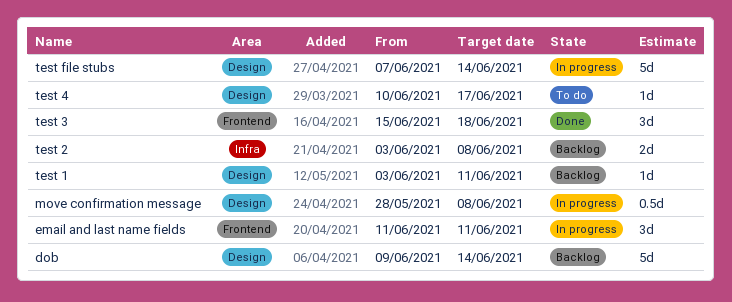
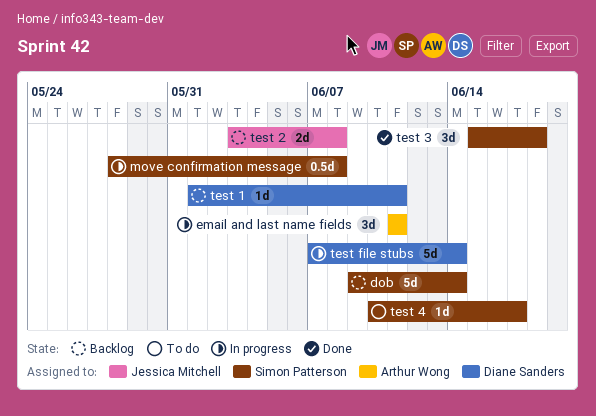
test 1, start: Jun 3 -> Jun 1

